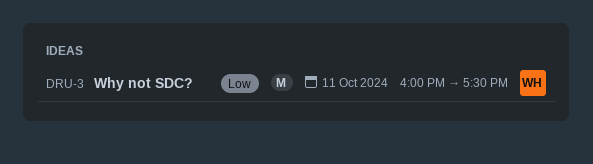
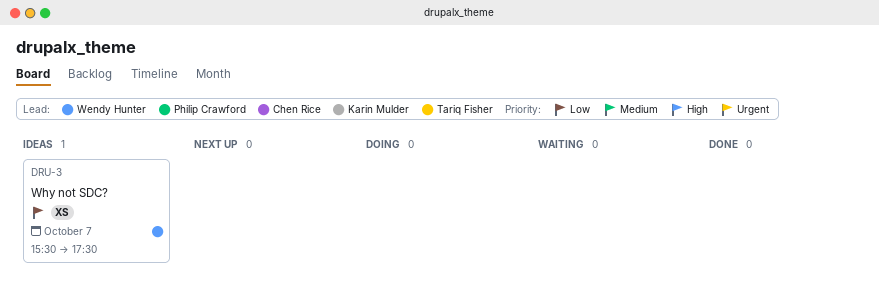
DRU-3, estimate: M -> XS
DRU-3, day: Oct 11 -> Oct 7
DRU-3, begins: 16:00 -> 15:30

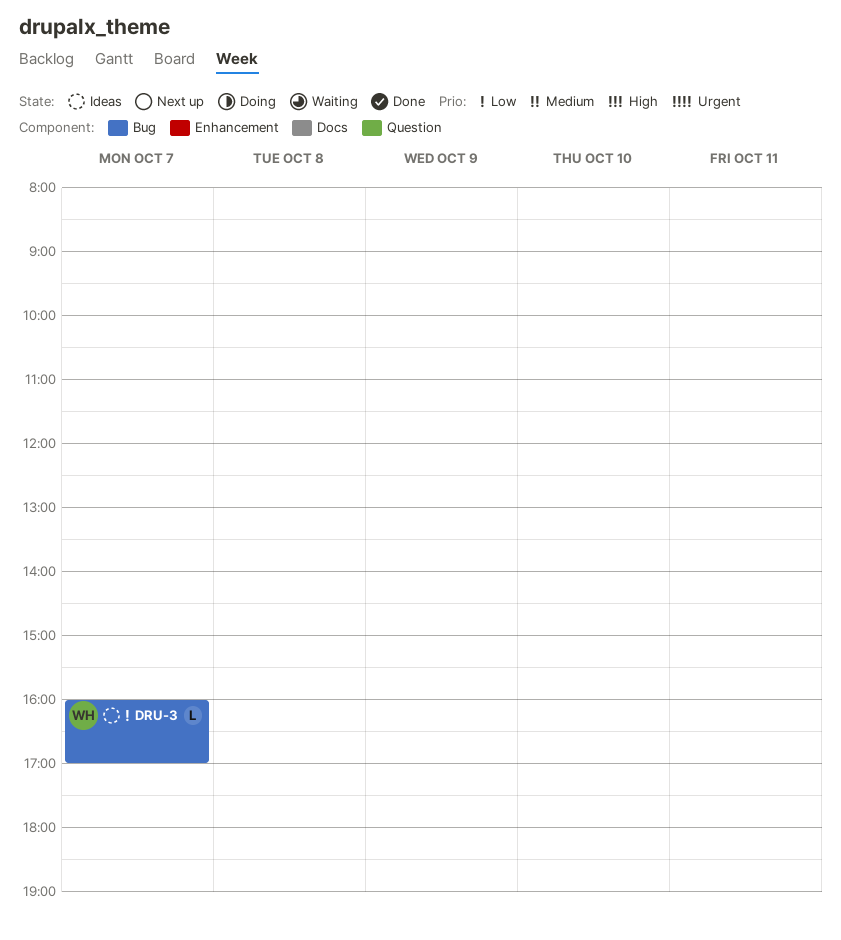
DRU-3, estimate: XS -> L
DRU-3, begins: 15:30 -> 16:00
DRU-3, ends: 17:30 -> 17:00

